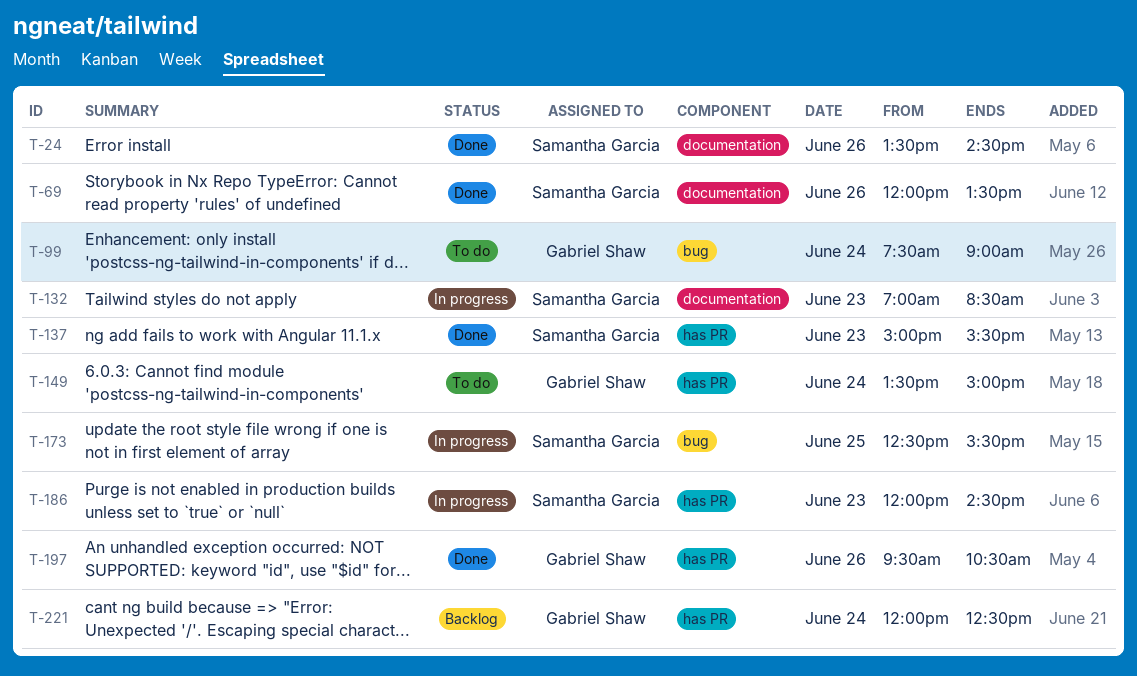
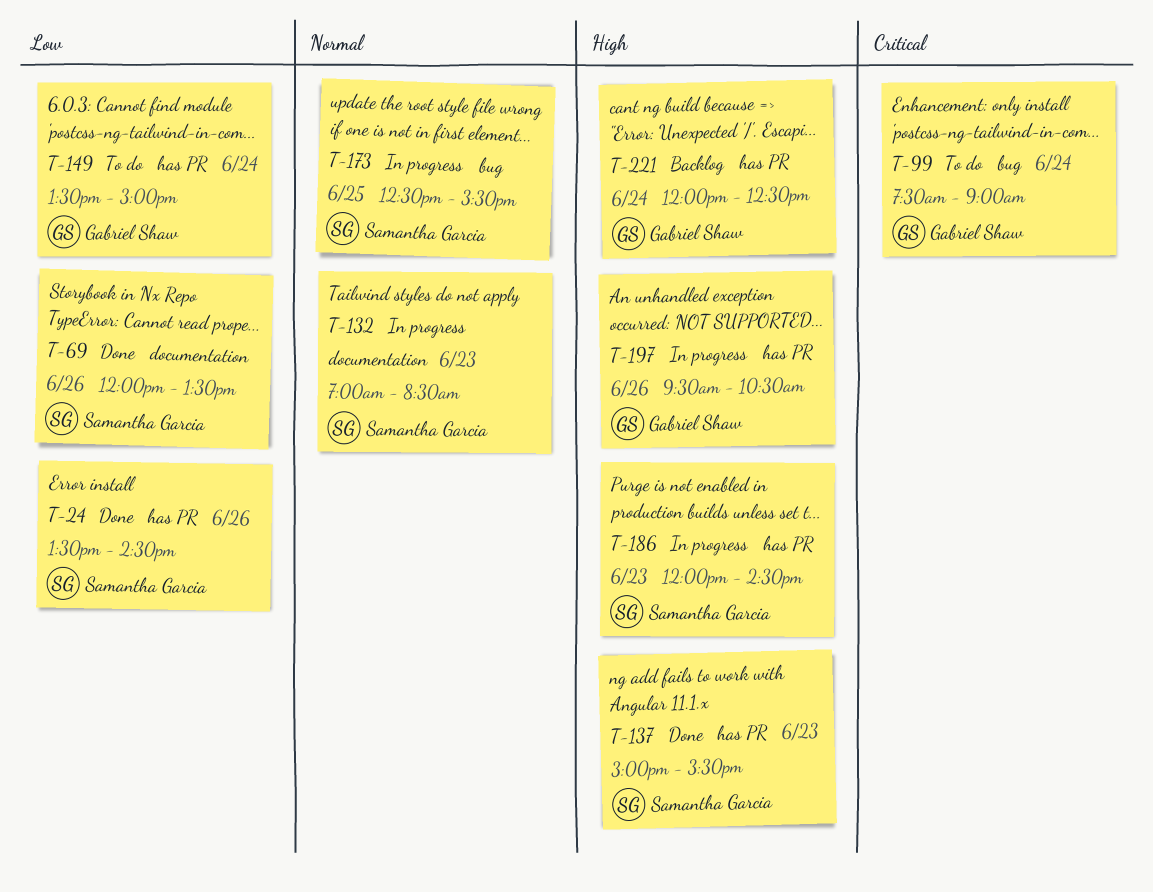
T-24, label: documentation -> has PR
T-197, status: Done -> In progress

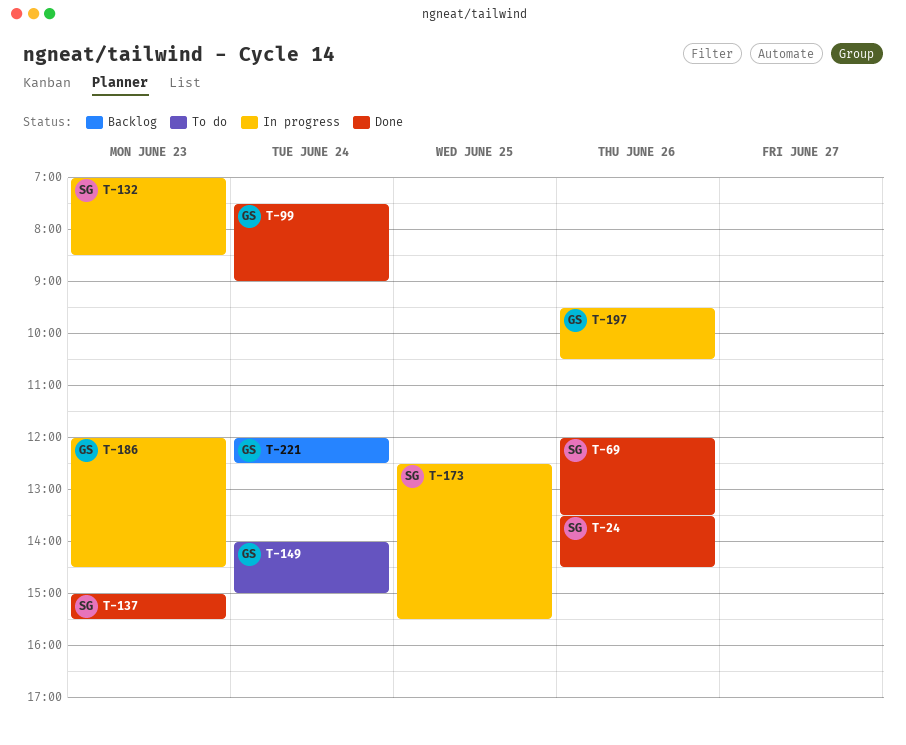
T-99, status: To do -> Done
T-149, begins: 13:30 -> 14:00
T-186, owner: Samantha Garcia -> Gabriel Shaw

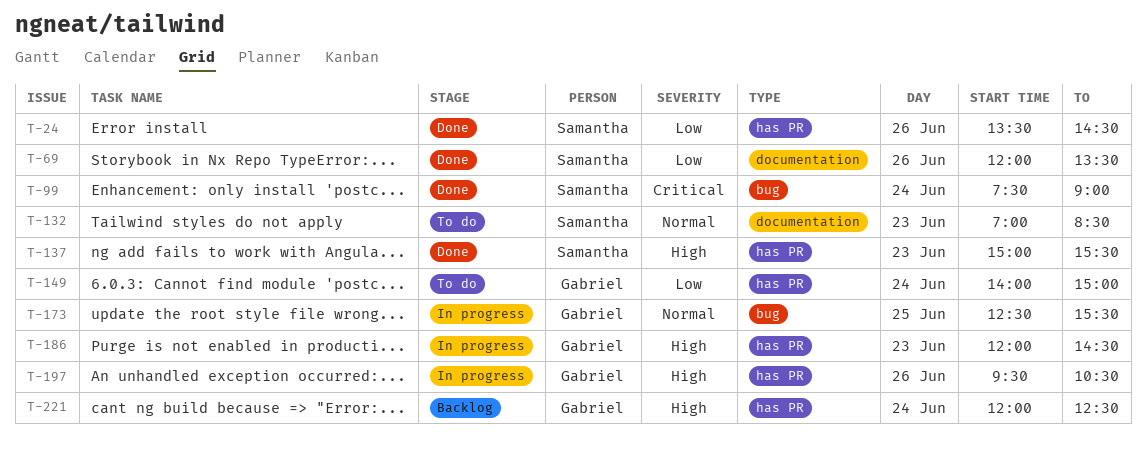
T-99, owner: Gabriel -> Samantha
T-132, status: In progress -> To do
T-173, owner: Samantha -> Gabriel

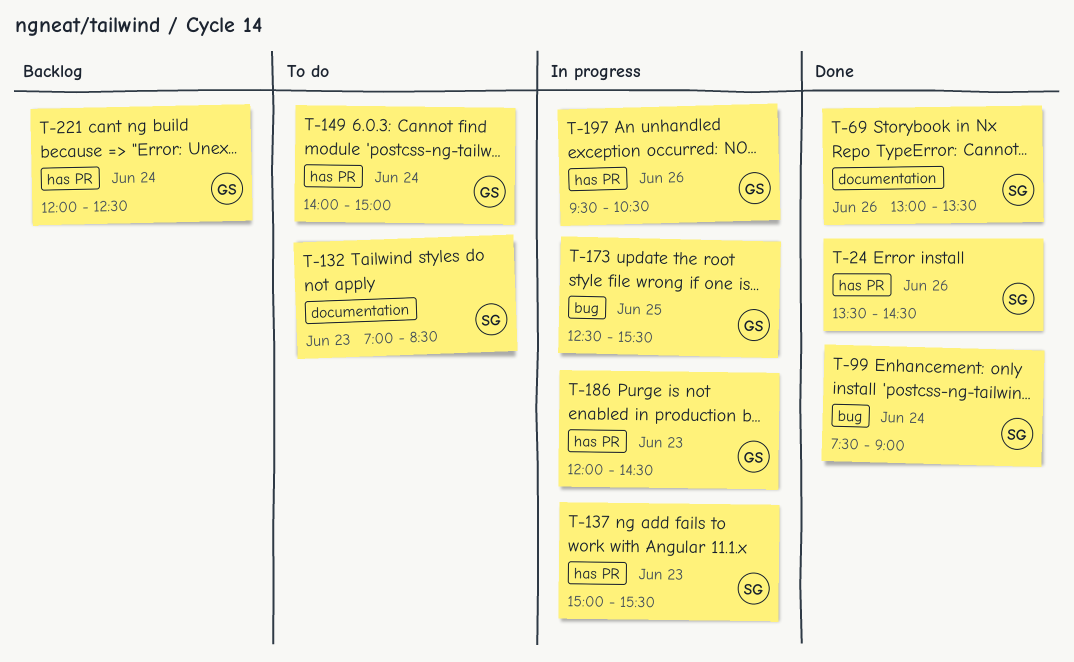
T-69, begins: 12:00 -> 13:00
T-137, status: Done -> In progress

